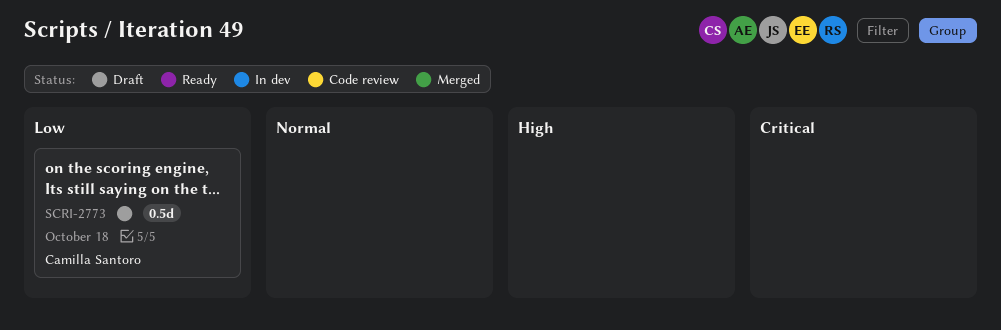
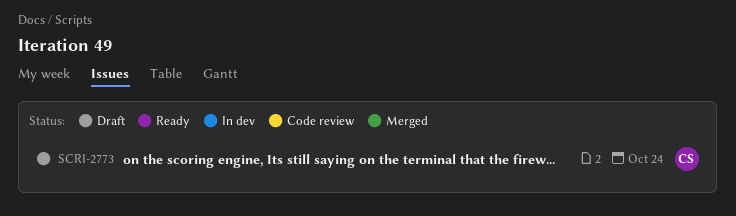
SCRI-2773, due: Oct 18 -> Oct 24

